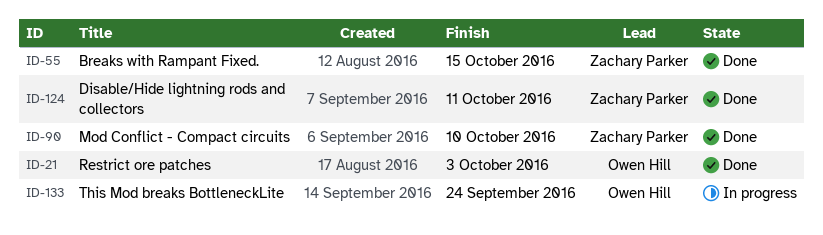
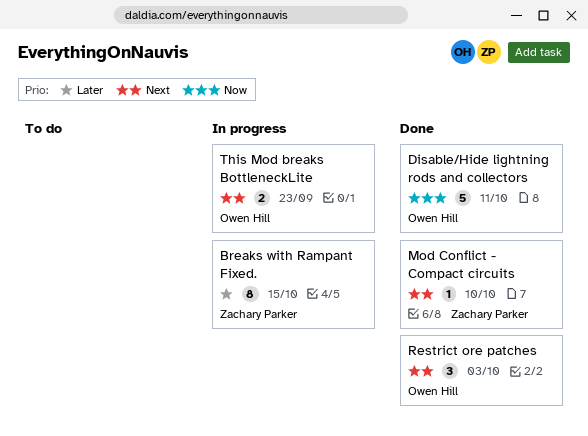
Breaks with Rampant Fixed., status: Done -> In progress
Disable/Hide lightning rods and collectors, owner: Zachary Parker -> Owen Hill
This Mod breaks BottleneckLite, due: Sep 24 -> Sep 23

